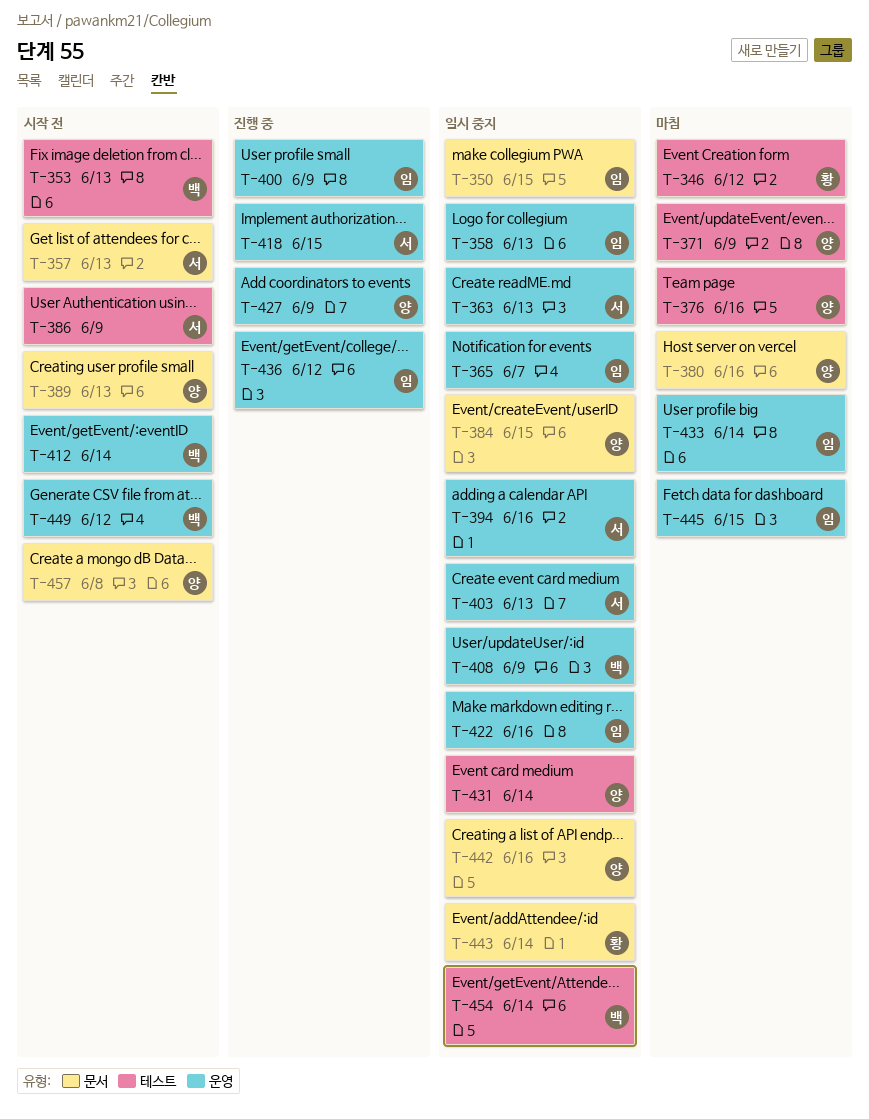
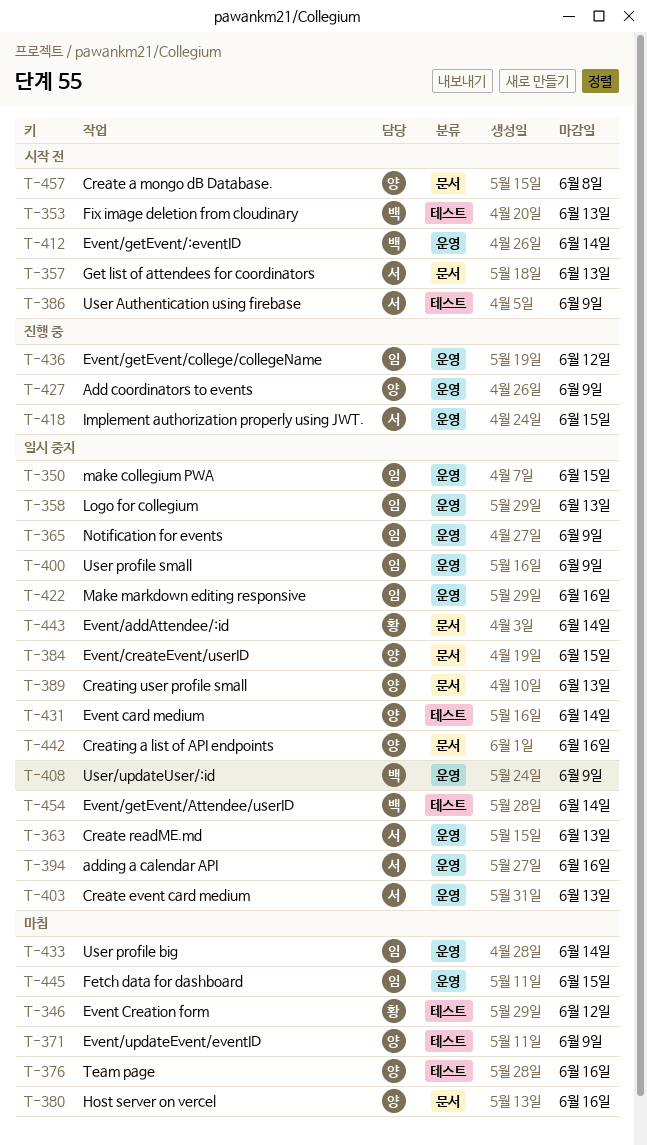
T-350, label: 문서 -> 운영
T-365, due: Jun 7 -> Jun 9
T-389, status: 시작 전 -> 일시 중지
T-400, status: 진행 중 -> 일시 중지
T-449: present -> none

